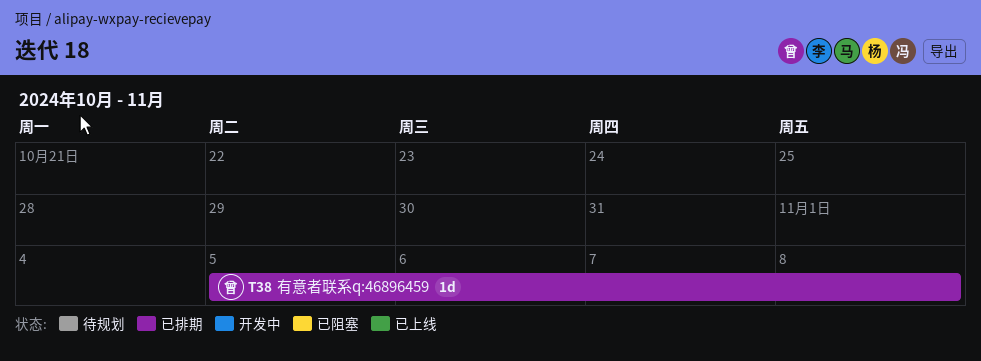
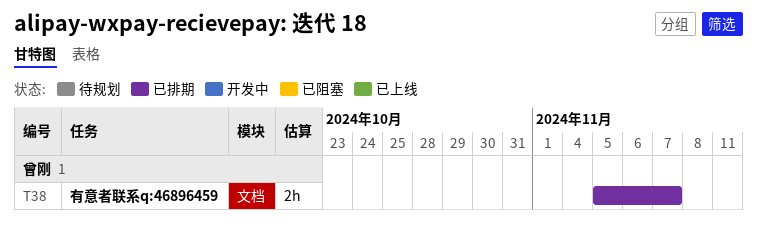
T38, estimate: 1d -> 2h
T38, due: Nov 8 -> Nov 7

